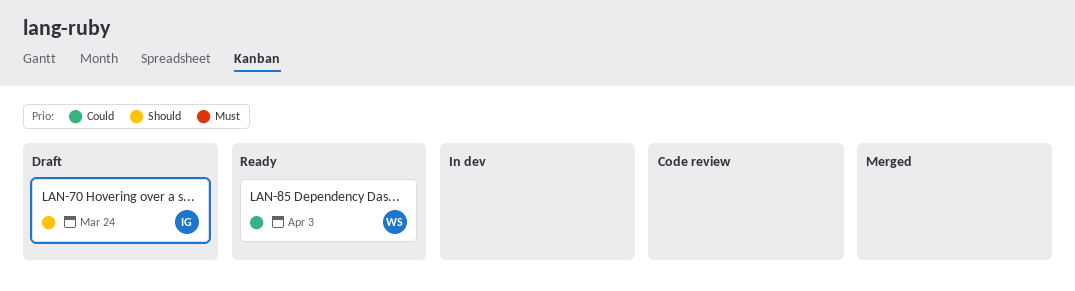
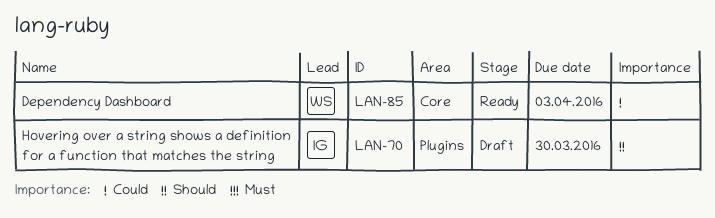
LAN-70, due: Mar 24 -> Mar 30

